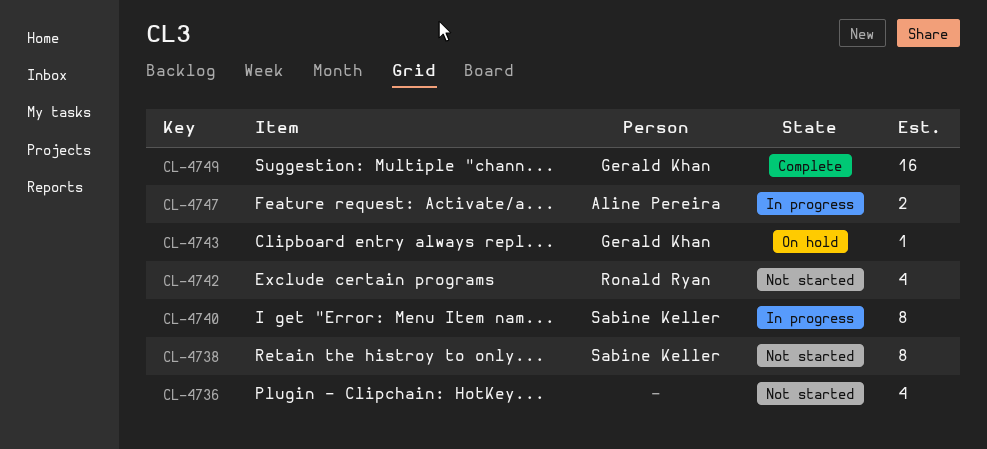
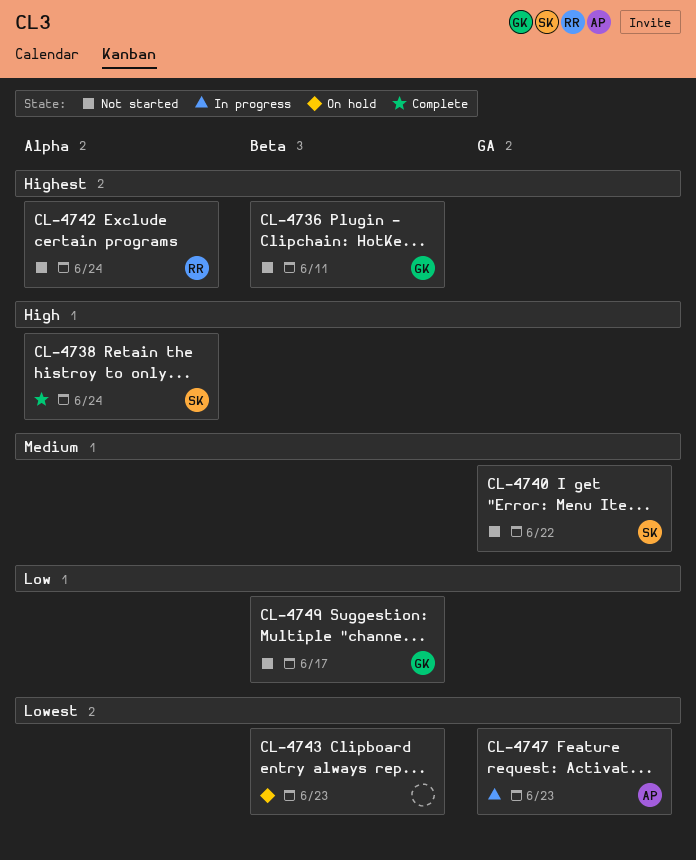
CL-4736, owner: none -> Gerald Khan
CL-4738, status: Not started -> Complete
CL-4740, status: In progress -> Not started
CL-4743, owner: Gerald Khan -> none
CL-4749, status: Complete -> Not started

